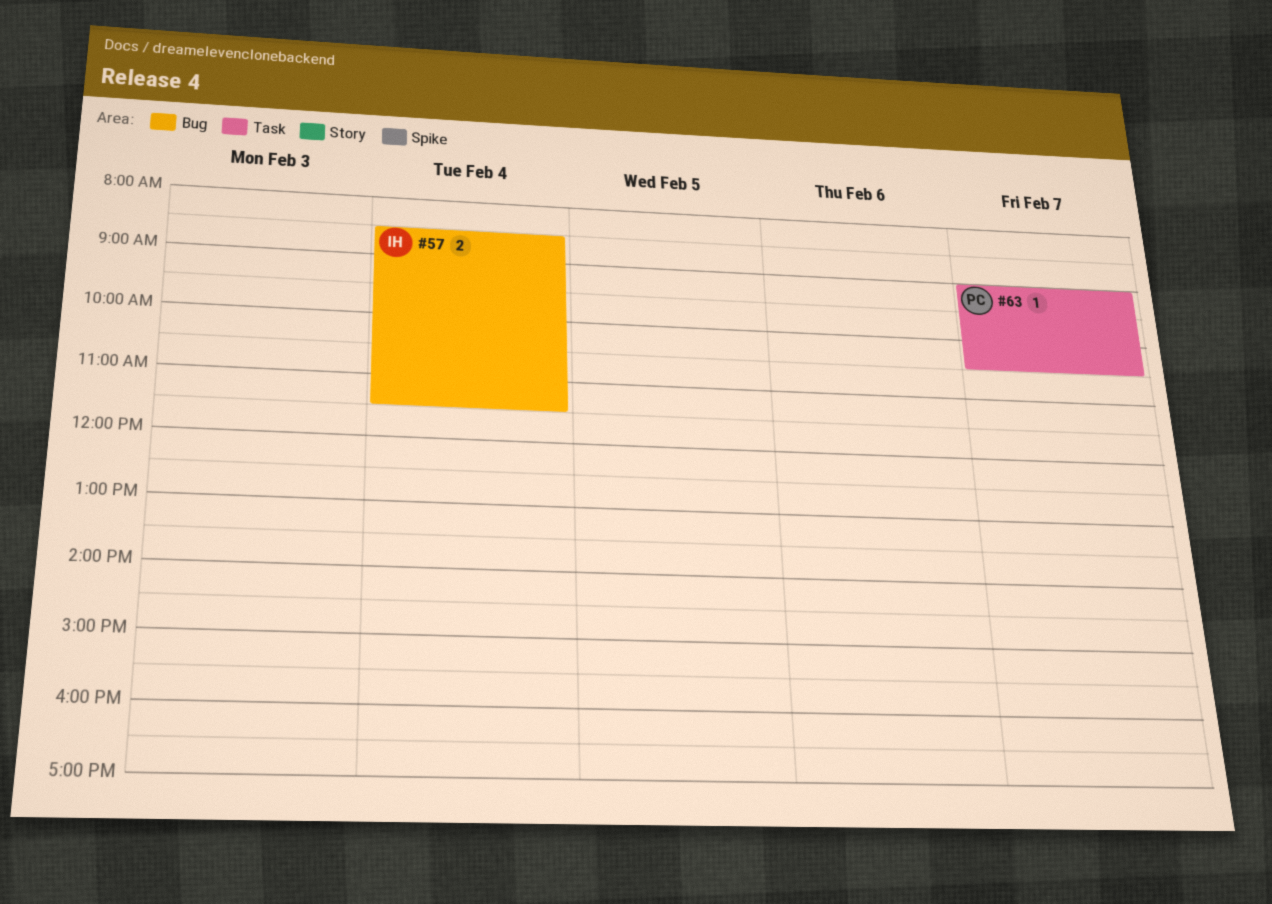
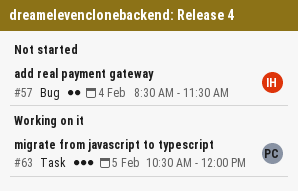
#63, estimate: 1 -> 3
#63, day: Feb 7 -> Feb 5
#63, begins: 09:00 -> 10:30
#63, ends: 10:30 -> 12:00

